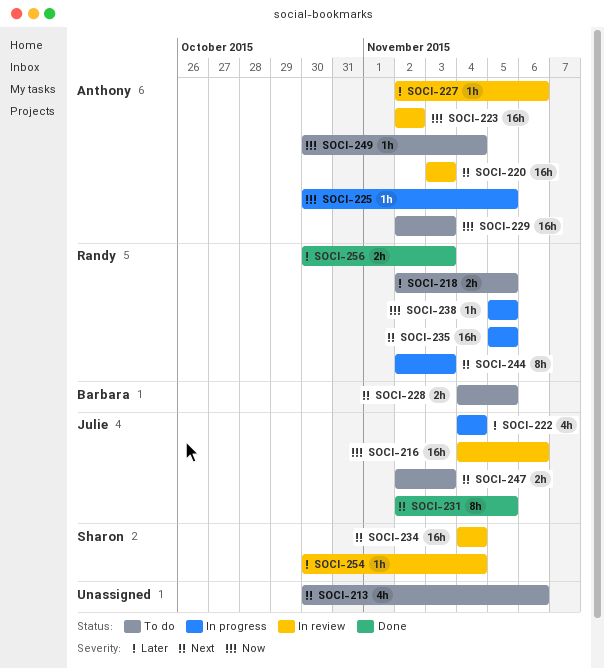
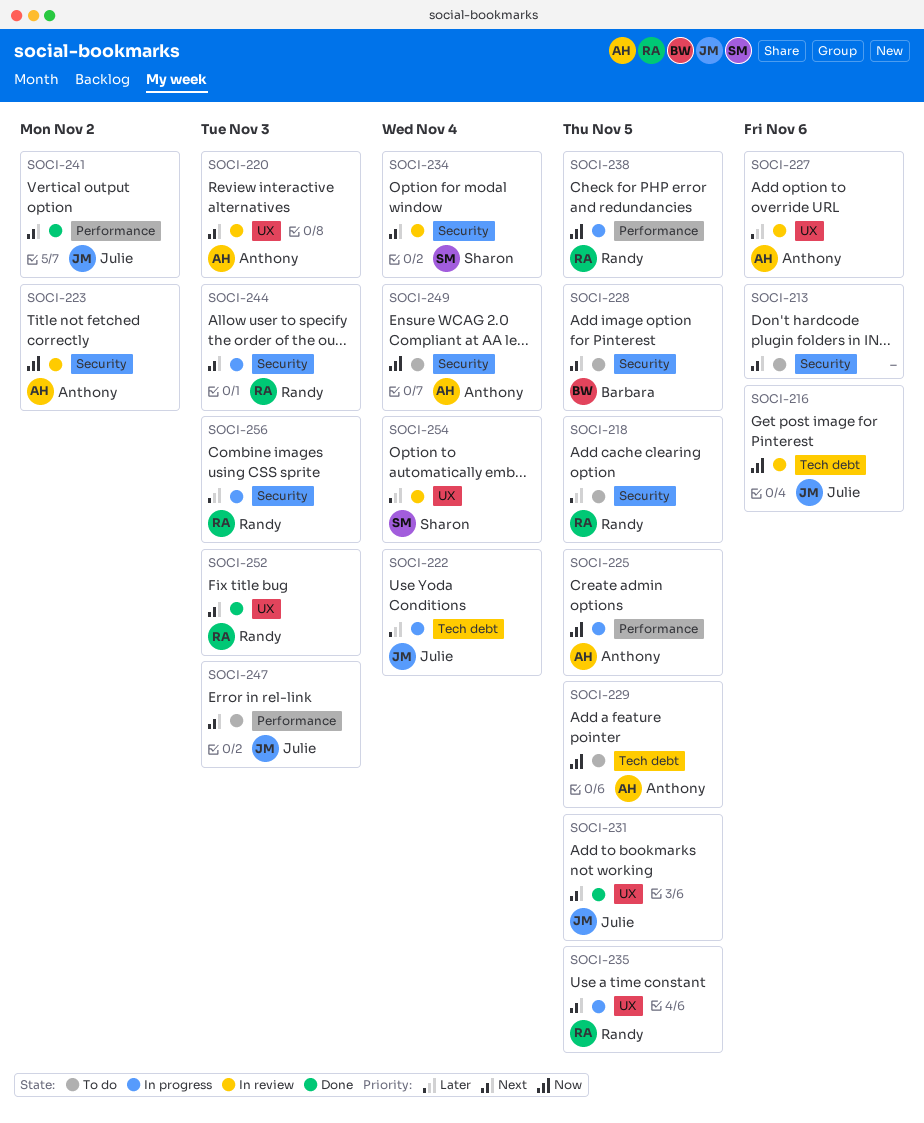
SOCI-229, due: Nov 3 -> Nov 5
SOCI-241: none -> present
SOCI-252: none -> present
SOCI-256, status: Done -> In progress

